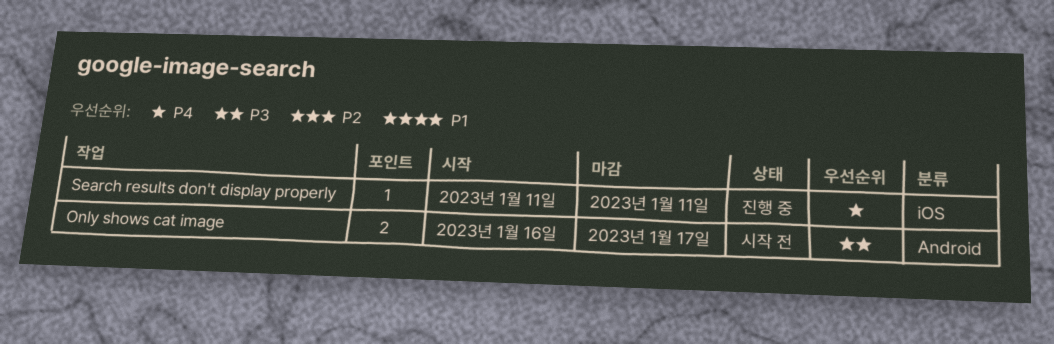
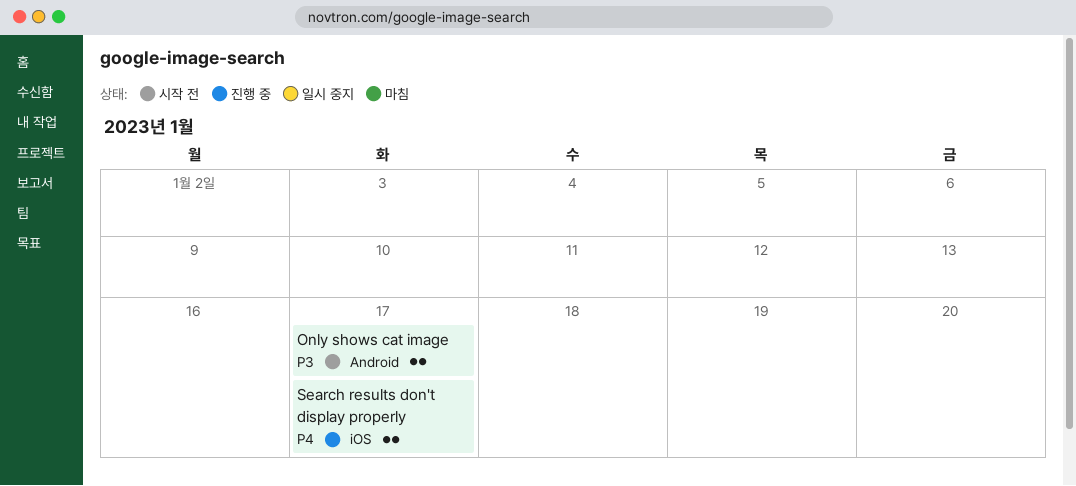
Search results don't display properly, estimate: 1 -> 2
Search results don't display properly, due: Jan 11 -> Jan 17

